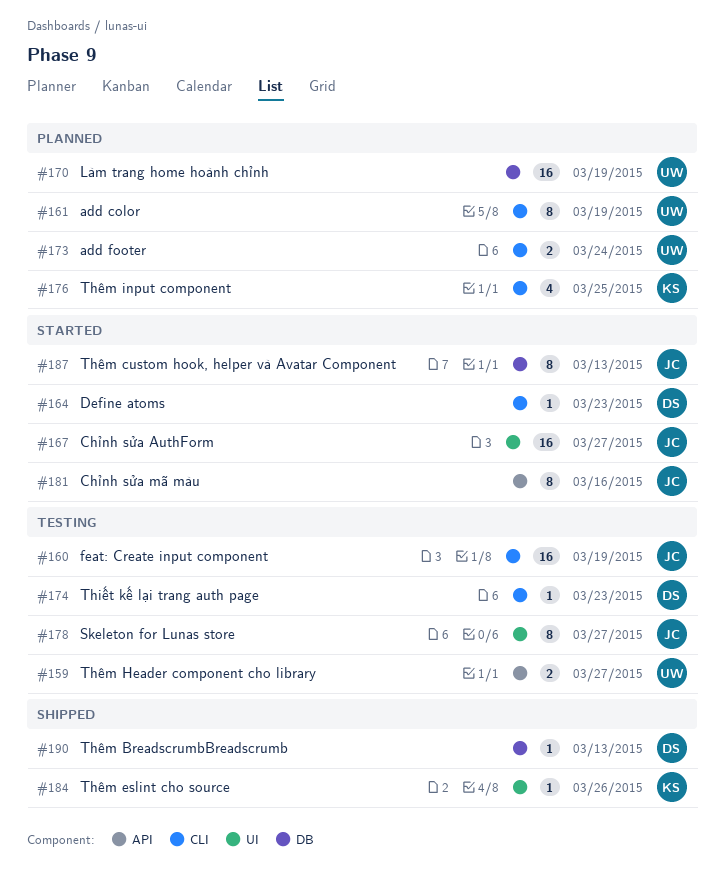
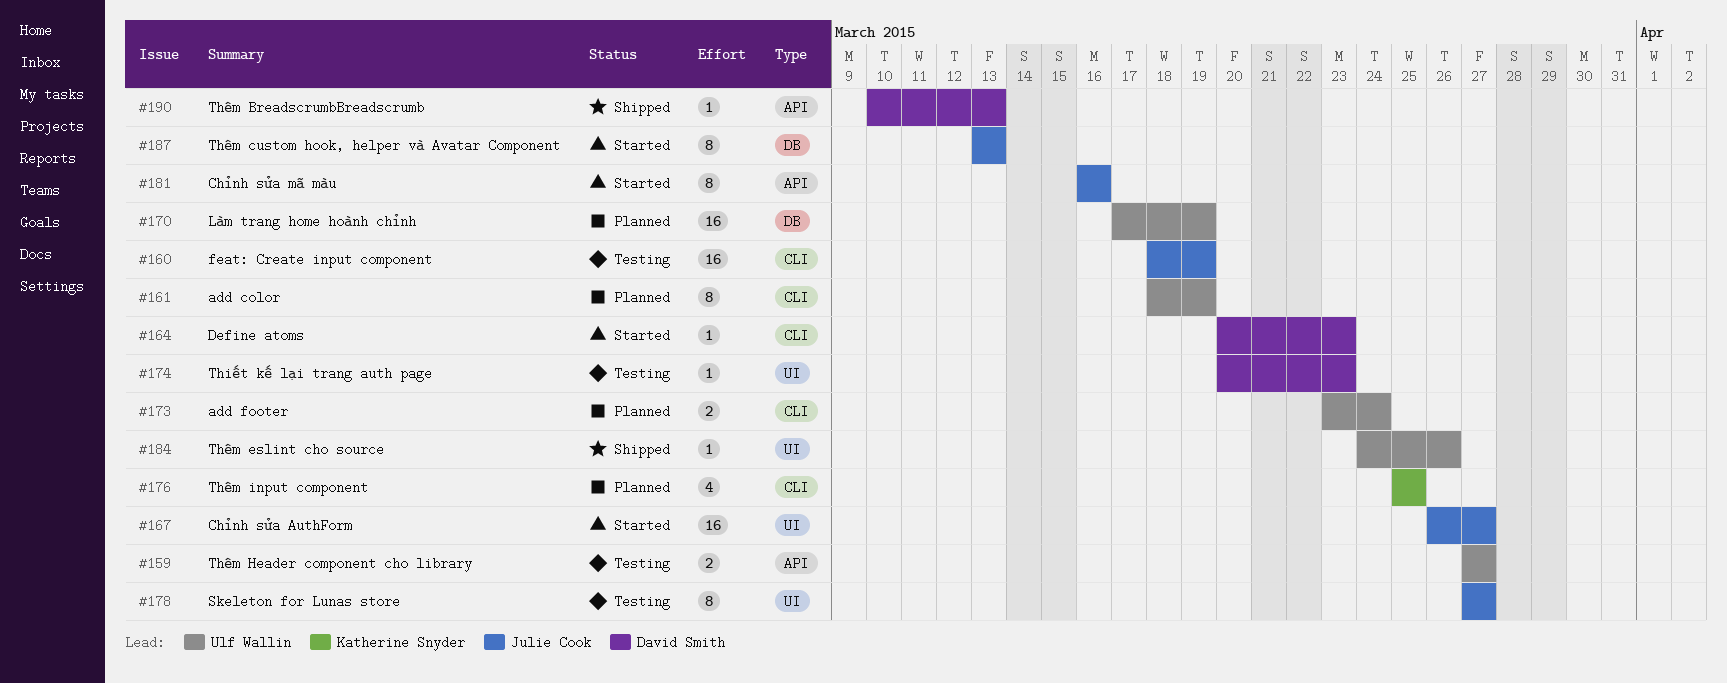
#174, label: CLI -> UI
#184, owner: Katherine Snyder -> Ulf Wallin
#190, label: DB -> API

